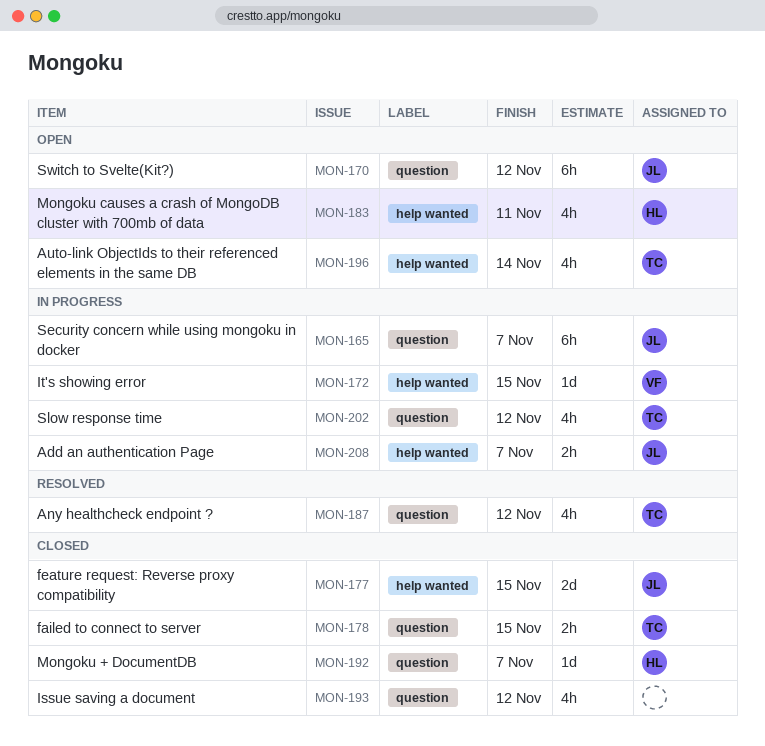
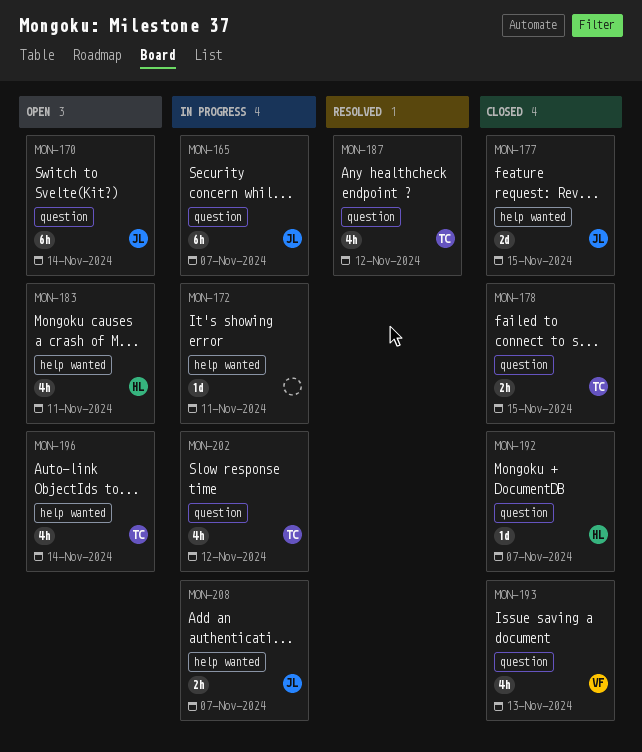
MON-170, due: Nov 12 -> Nov 14
MON-172, owner: VF -> none
MON-172, due: Nov 15 -> Nov 11
MON-193, owner: none -> VF
MON-193, due: Nov 12 -> Nov 13

